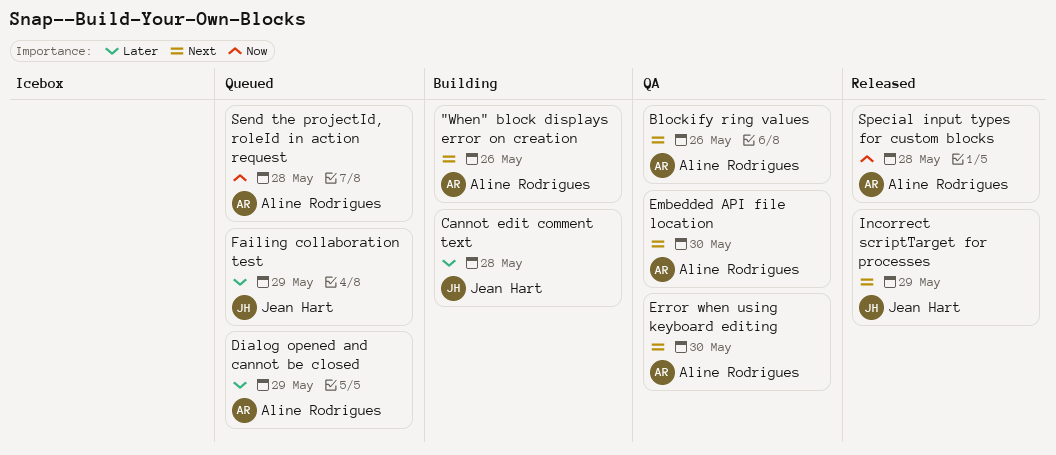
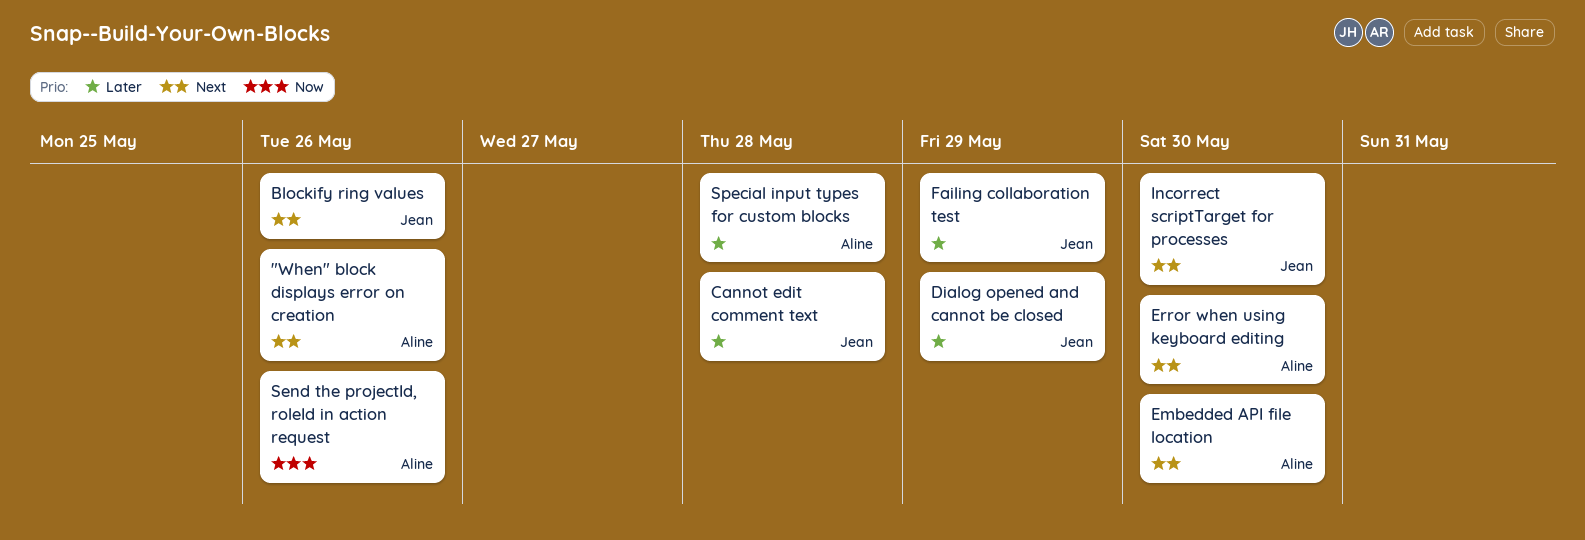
Blockify ring values, owner: Aline Rodrigues -> Jean Hart
Dialog opened and cannot be closed, owner: Aline Rodrigues -> Jean Hart
Incorrect scriptTarget for processes, due: May 29 -> May 30
Send the projectId, roleId in action request, due: May 28 -> May 26
Special input types for custom blocks, priority: Now -> Later

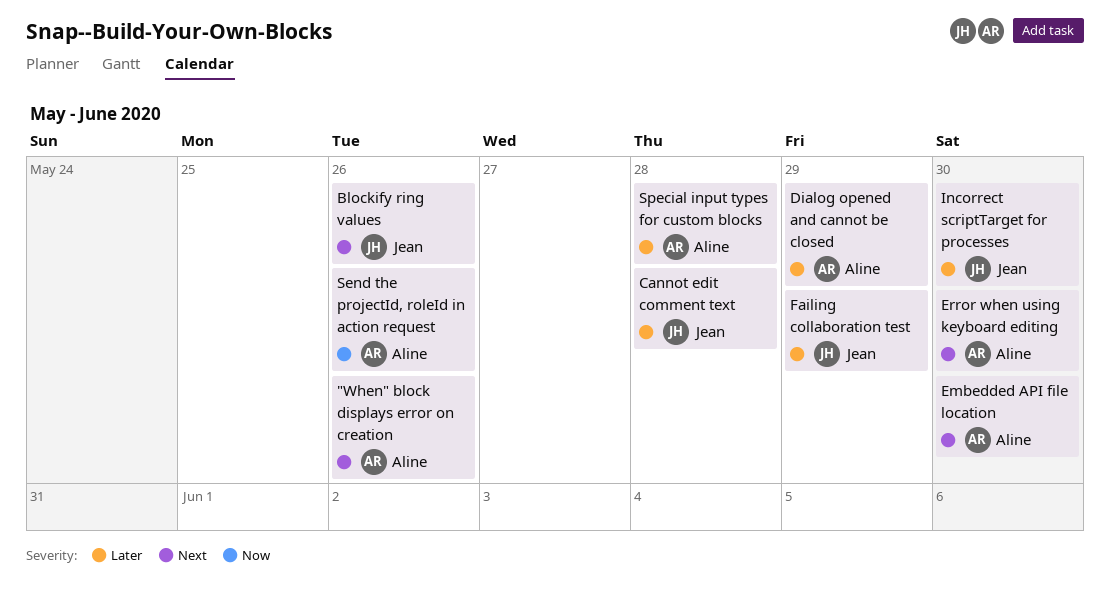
Dialog opened and cannot be closed, owner: Jean -> Aline
Incorrect scriptTarget for processes, priority: Next -> Later

